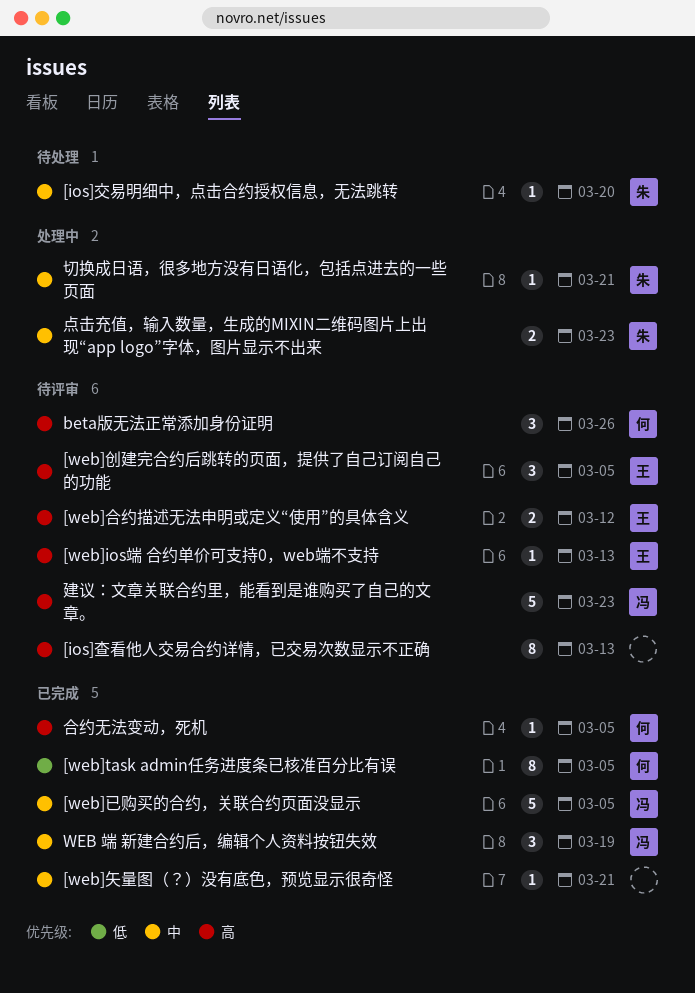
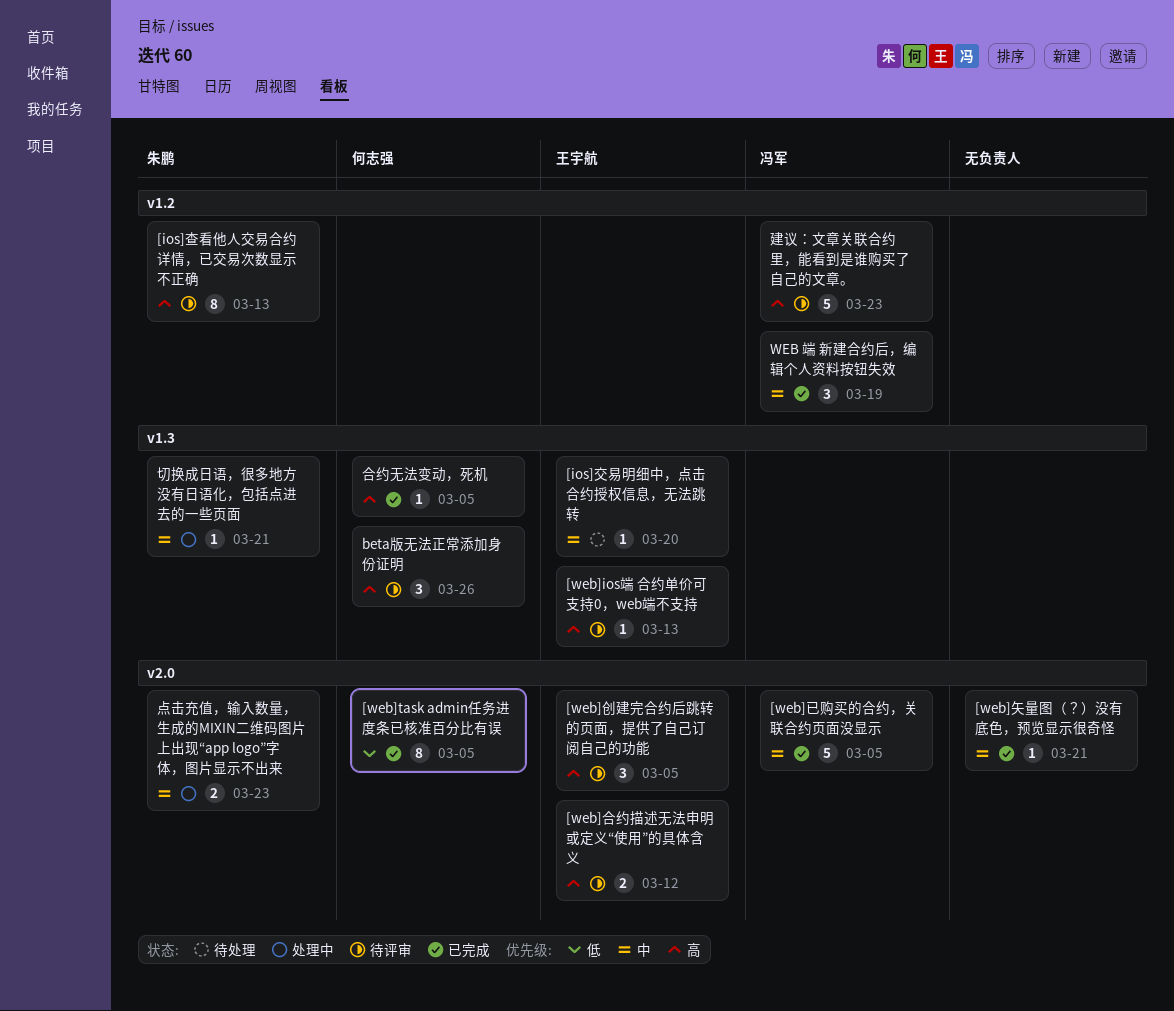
[ios]交易明细中，点击合约授权信息，无法跳转, owner: 朱鹏 -> 王宇航
[ios]查看他人交易合约详情，已交易次数显示不正确, owner: none -> 朱鹏

